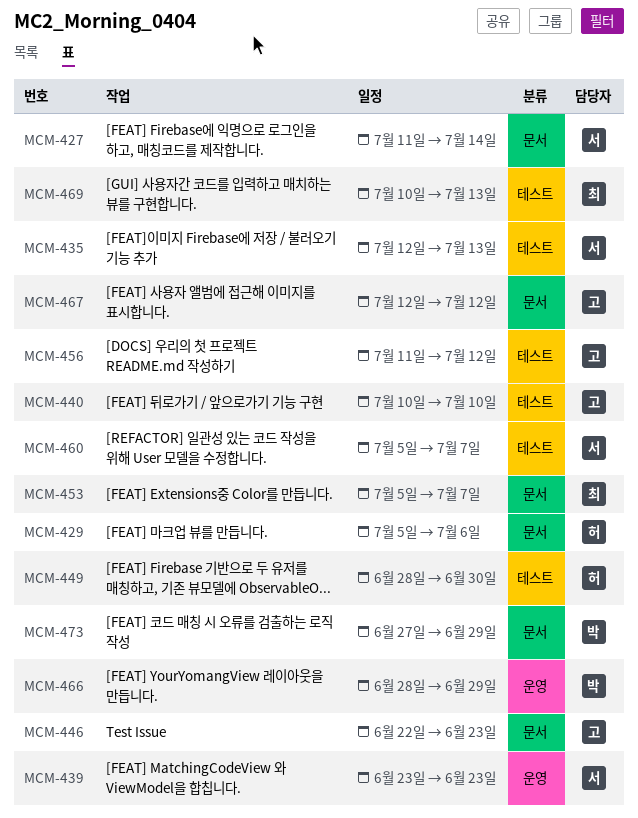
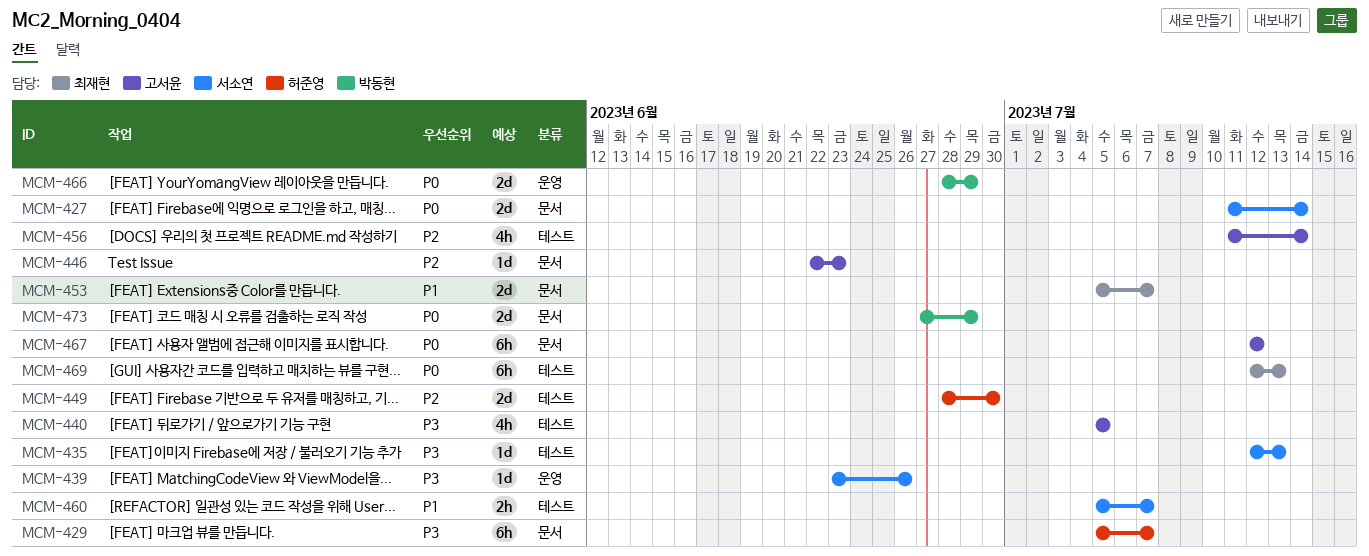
MCM-429, due: Jul 6 -> Jul 7
MCM-439, due: Jun 23 -> Jun 26
MCM-440, start: Jul 10 -> Jul 5
MCM-440, due: Jul 10 -> Jul 5
MCM-456, due: Jul 12 -> Jul 14
MCM-469, start: Jul 10 -> Jul 12

